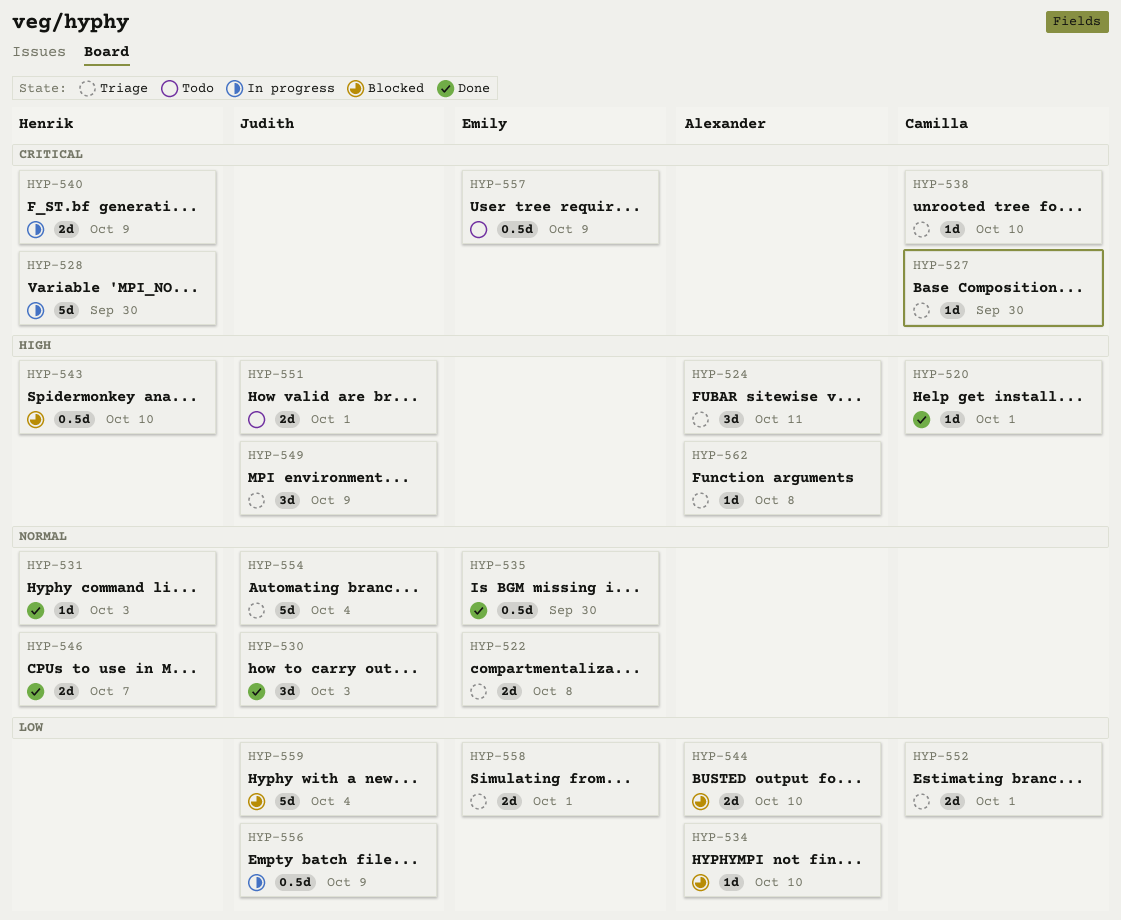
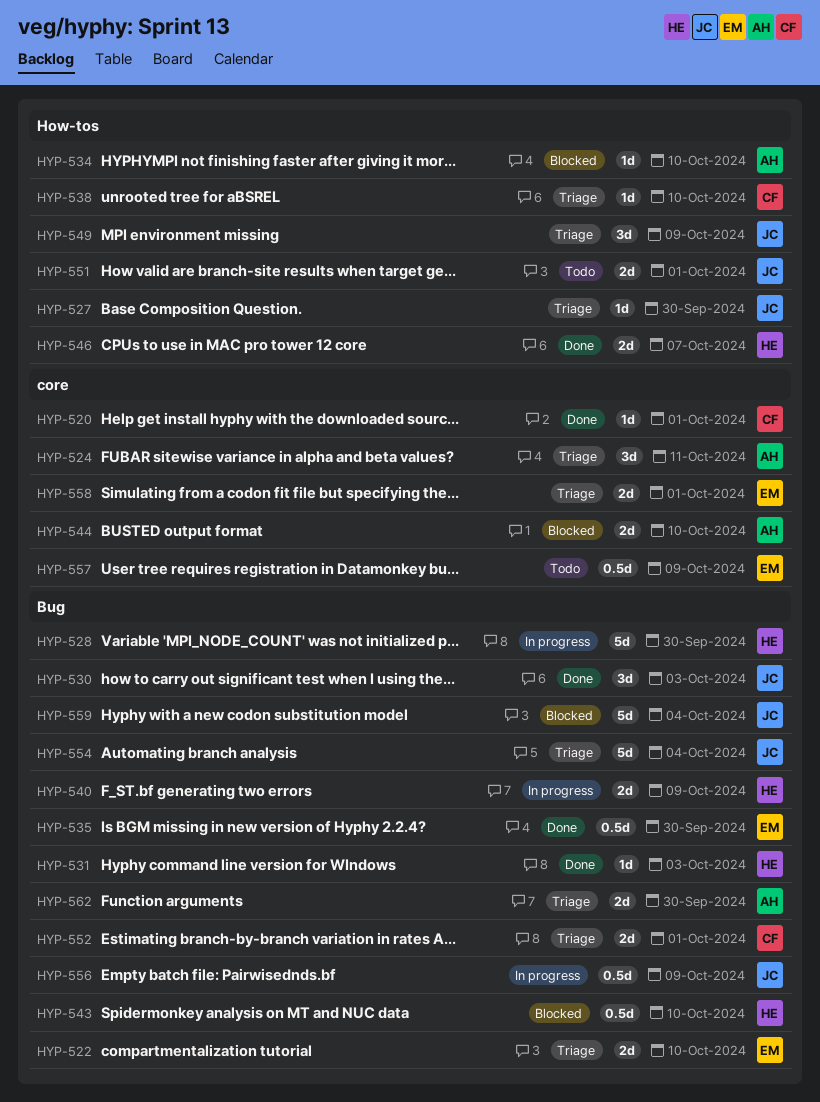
HYP-522, due: Oct 8 -> Oct 10
HYP-527, owner: Camilla -> Judith
HYP-562, estimate: 1d -> 2d
HYP-562, due: Oct 8 -> Sep 30

